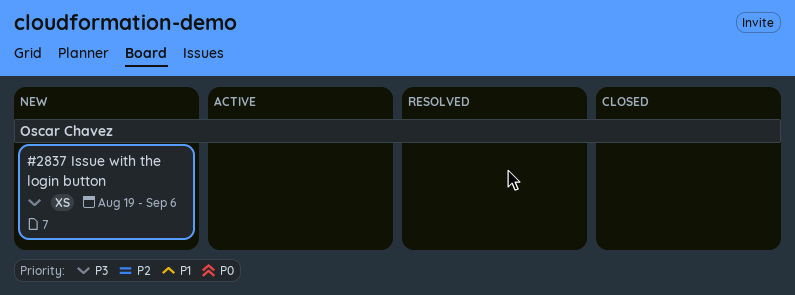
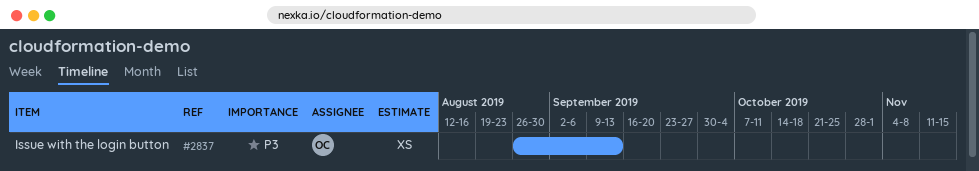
#2837, start: Aug 19 -> Aug 26
#2837, due: Sep 6 -> Sep 13

